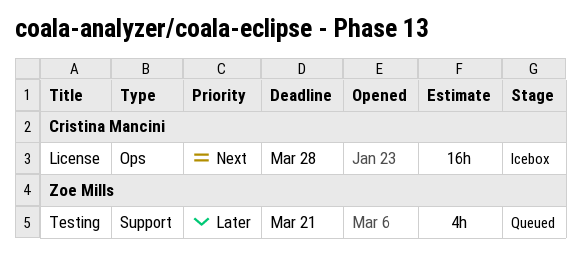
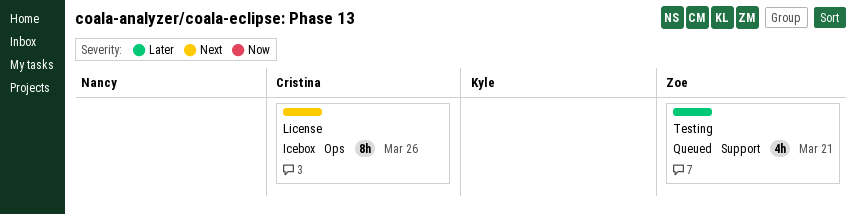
License, estimate: 16h -> 8h
License, due: Mar 28 -> Mar 26

